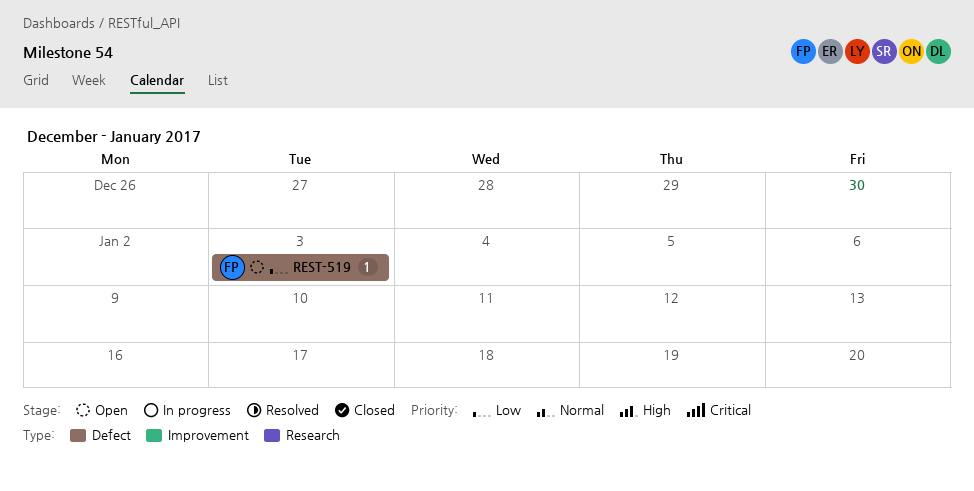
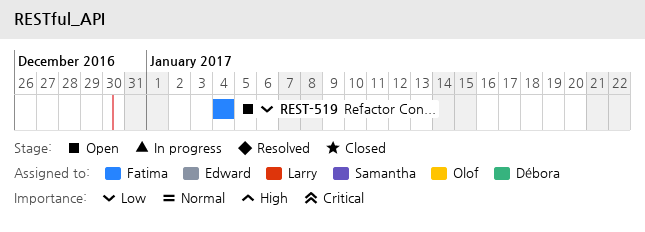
REST-519, start: Jan 3 -> Jan 4
REST-519, due: Jan 3 -> Jan 4

